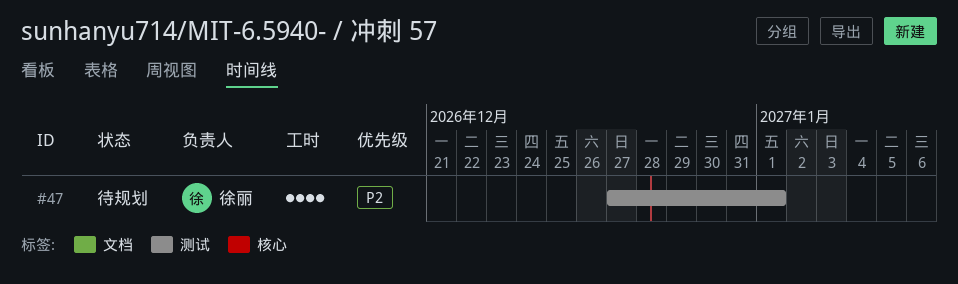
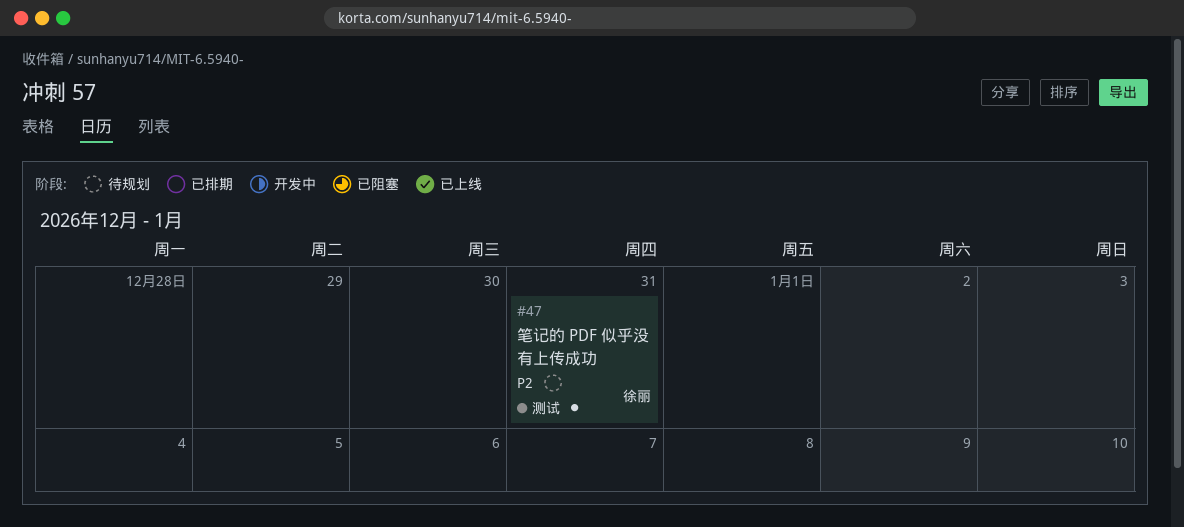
#47, estimate: 4 -> 1
#47, due: Jan 1 -> Dec 31

